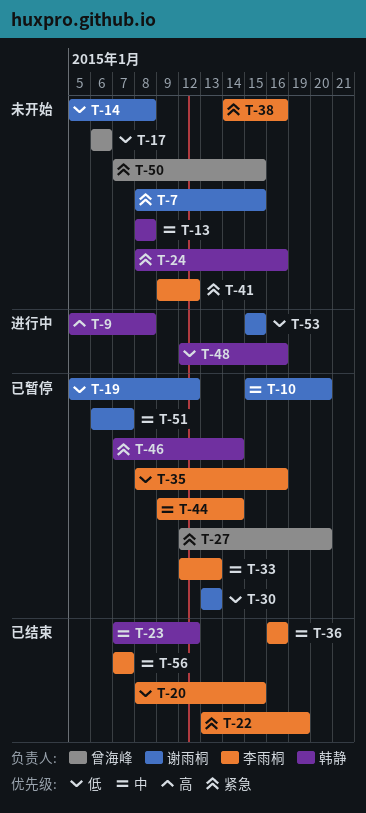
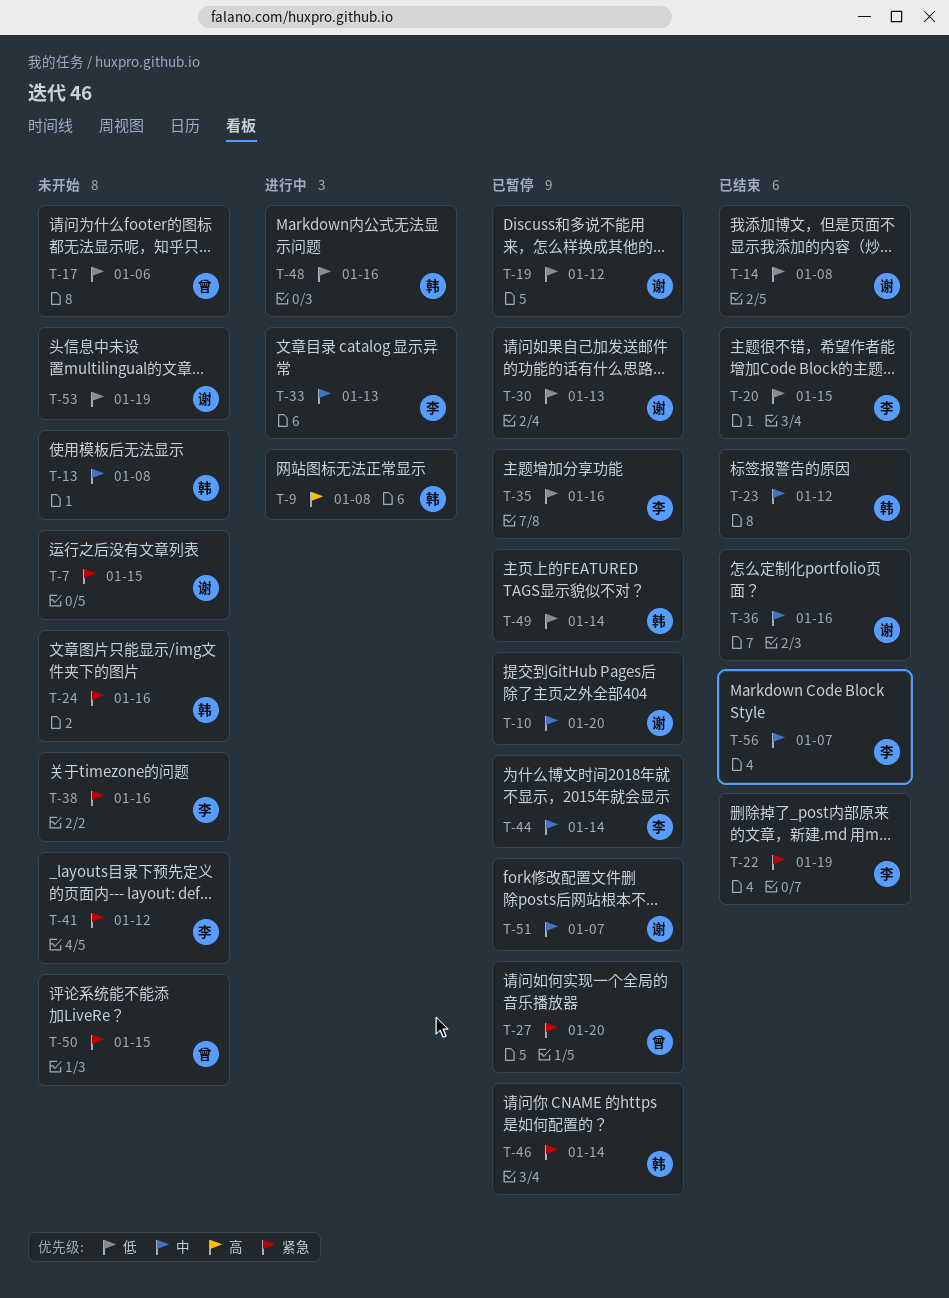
T-14, status: 未开始 -> 已结束
T-33, status: 已暂停 -> 进行中
T-36, owner: 李雨桐 -> 谢雨桐
T-49: none -> present
T-53, status: 进行中 -> 未开始
T-53, due: Jan 15 -> Jan 19

